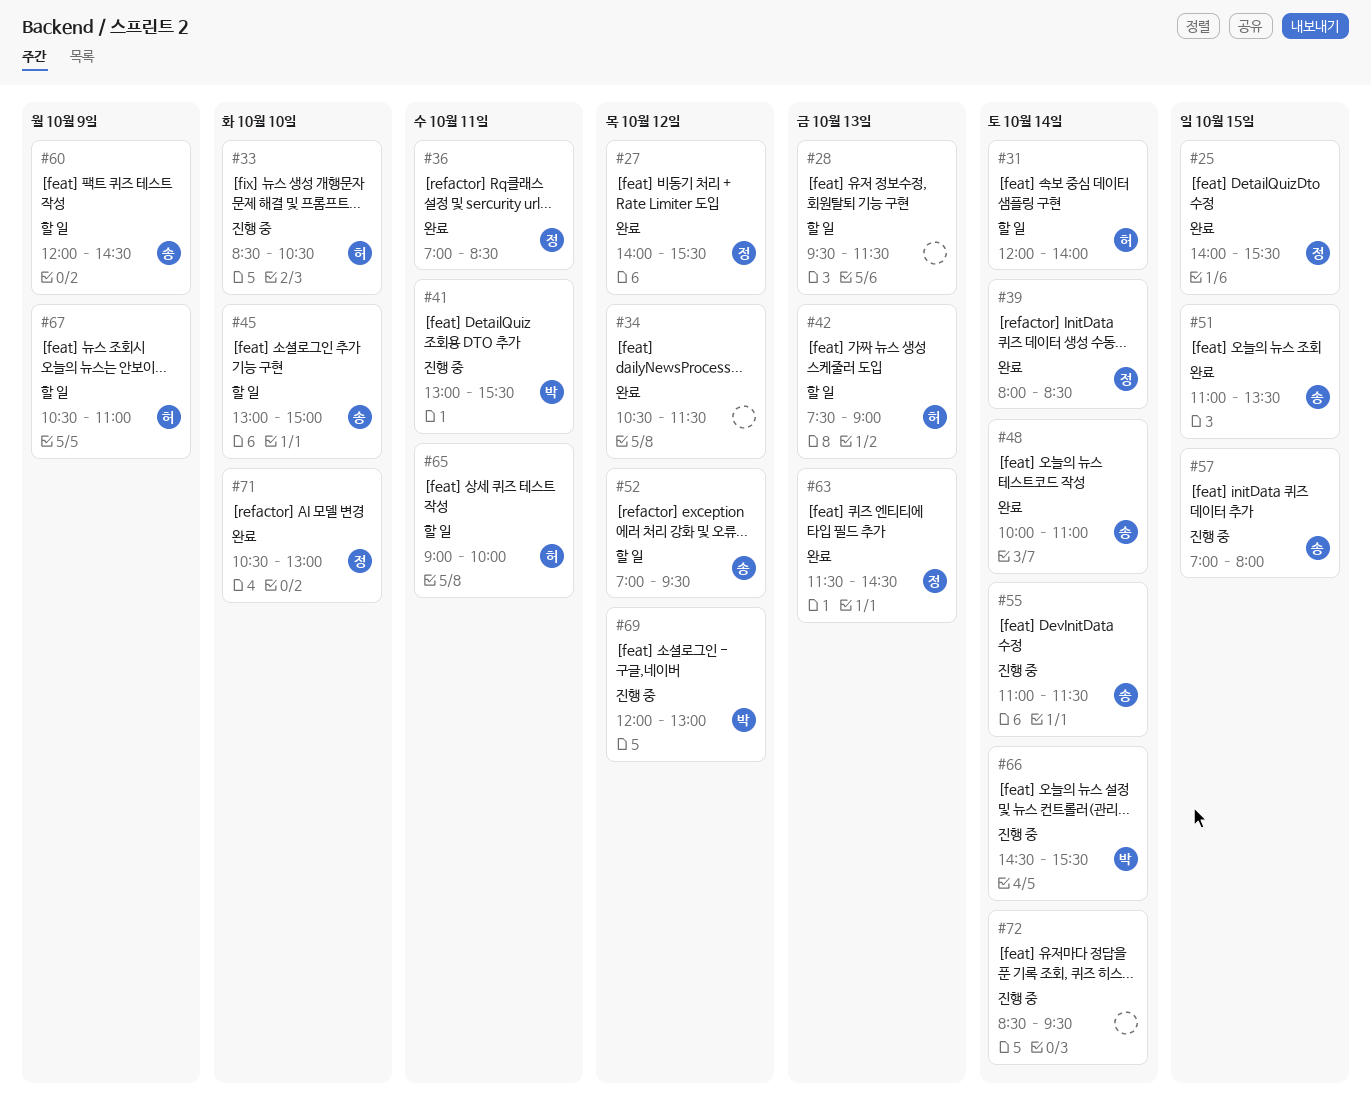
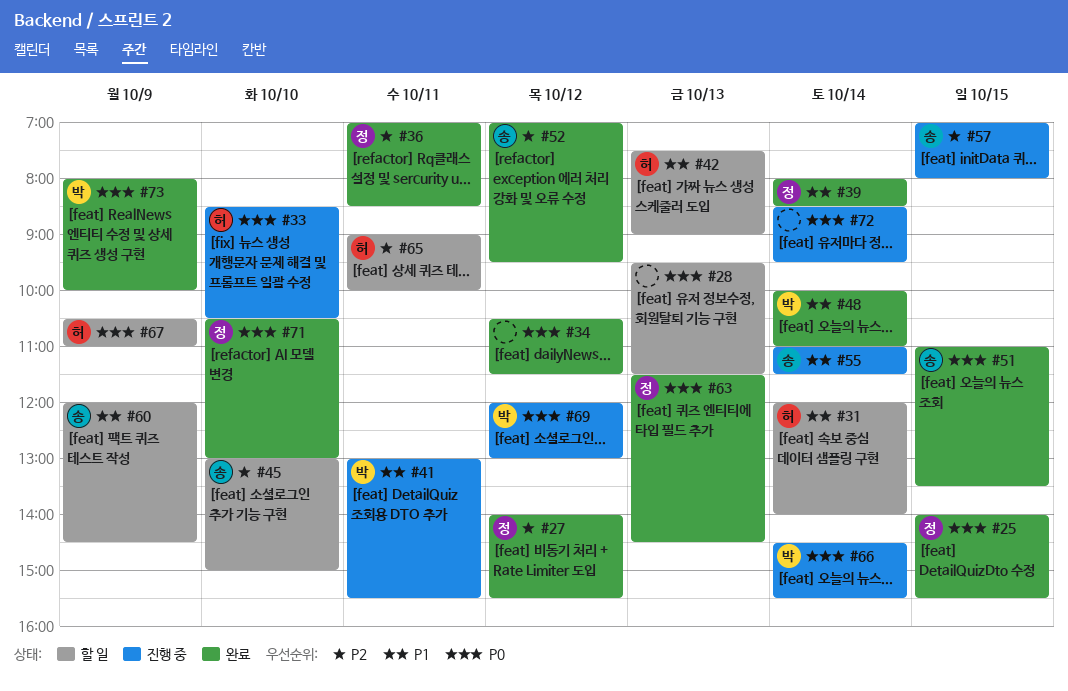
#48, owner: 송 -> 박
#52, status: 할 일 -> 완료
#73: none -> present

